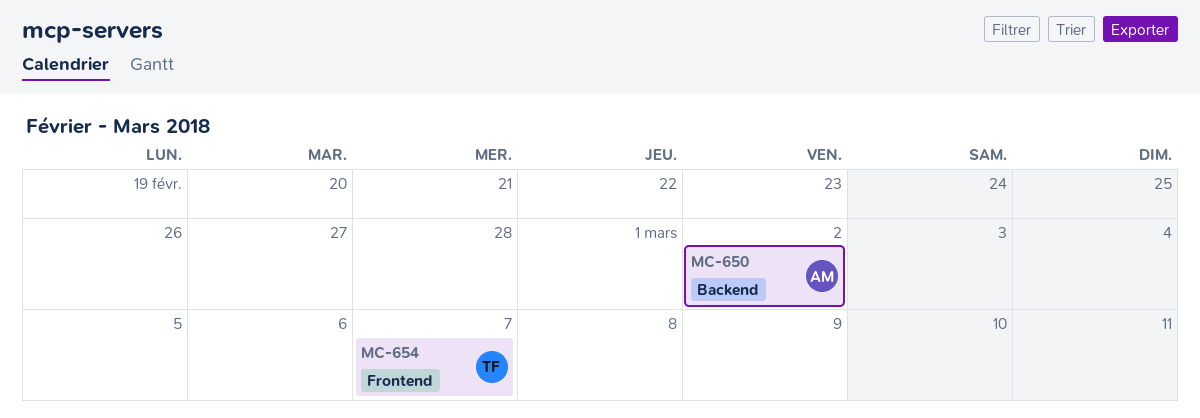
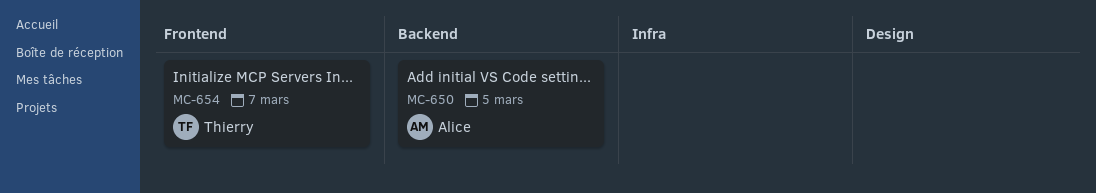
MC-650, due: Mar 2 -> Mar 5

